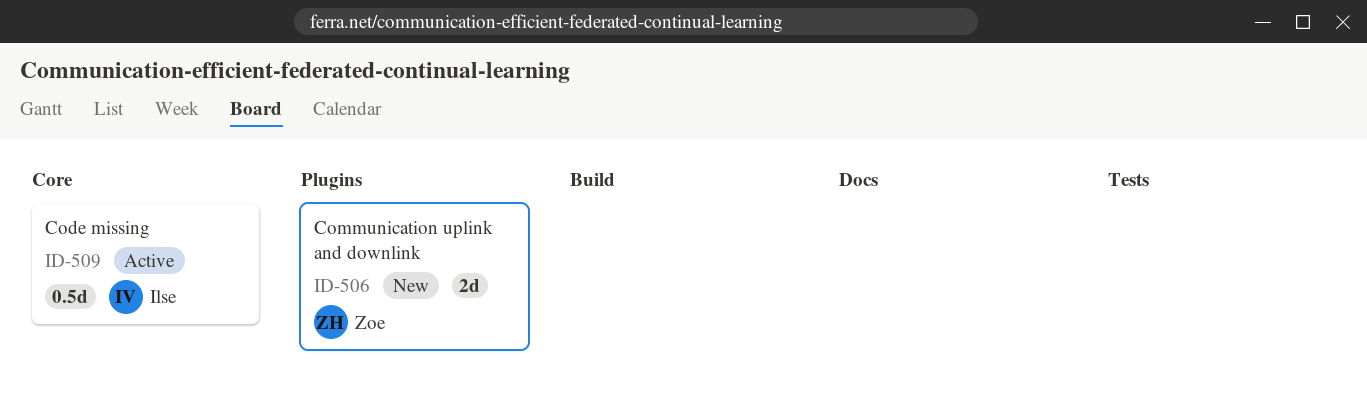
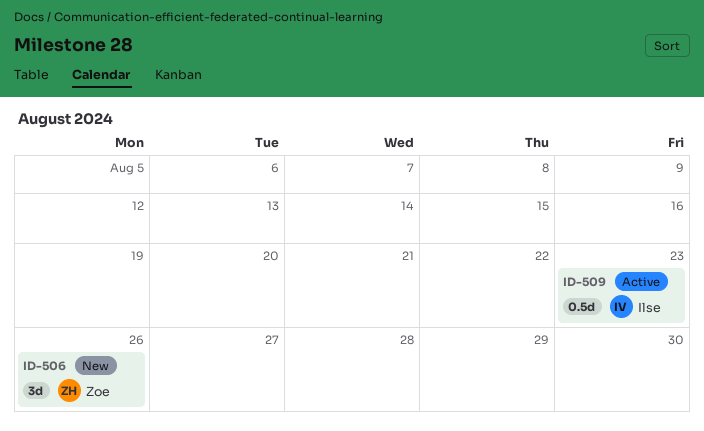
ID-506, estimate: 2d -> 3d

